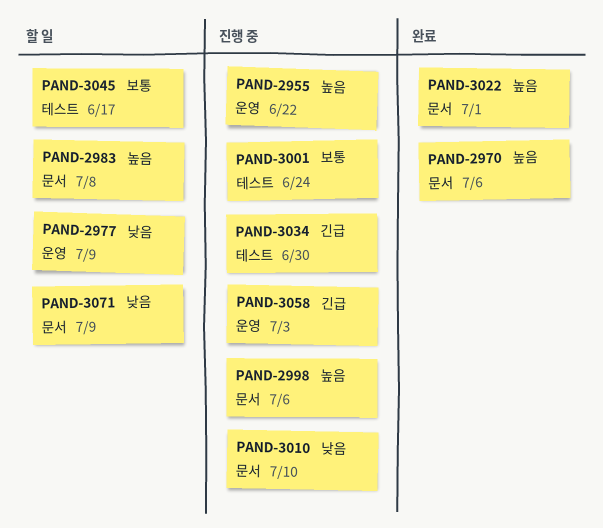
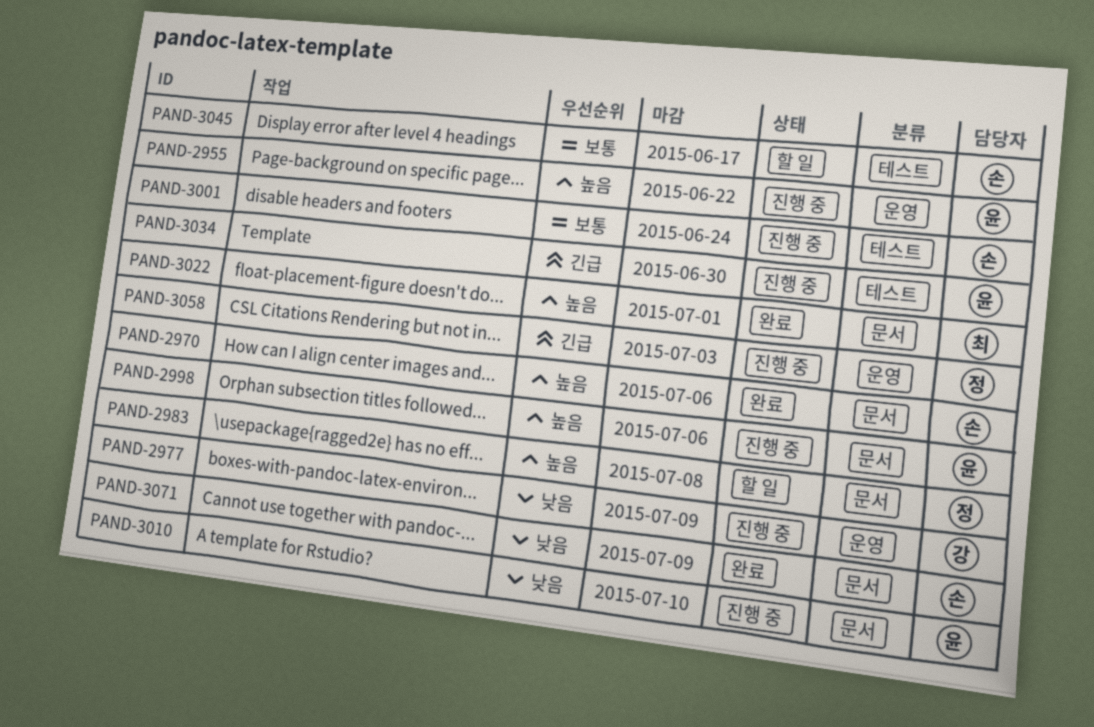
PAND-2977, status: 할 일 -> 진행 중
PAND-3071, status: 할 일 -> 완료

